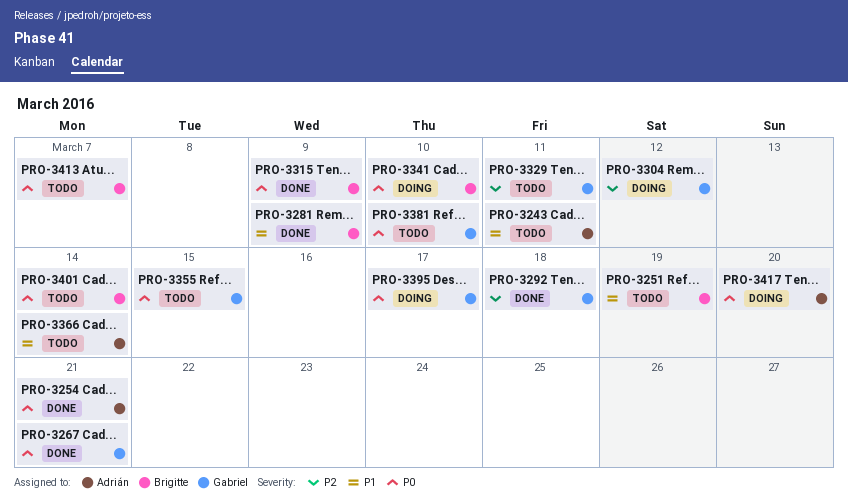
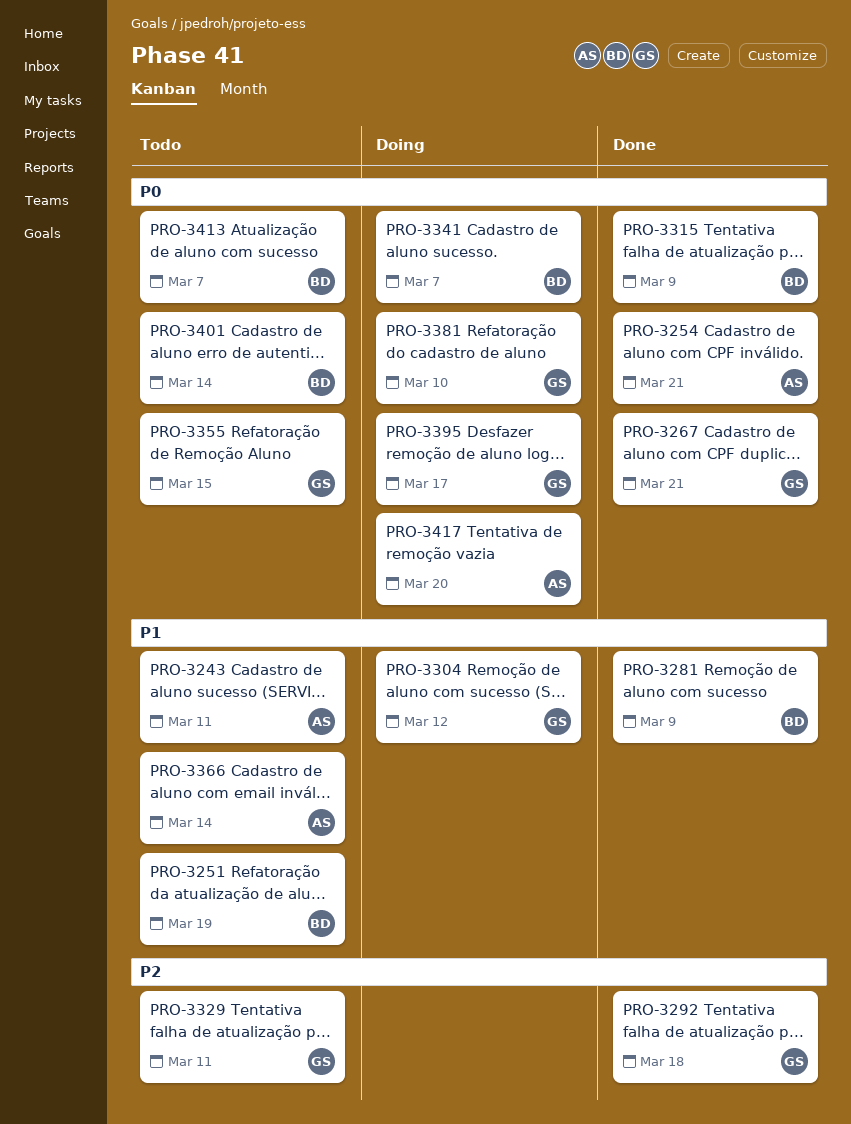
PRO-3304, priority: P2 -> P1
PRO-3341, due: Mar 10 -> Mar 7
PRO-3381, status: Todo -> Doing

